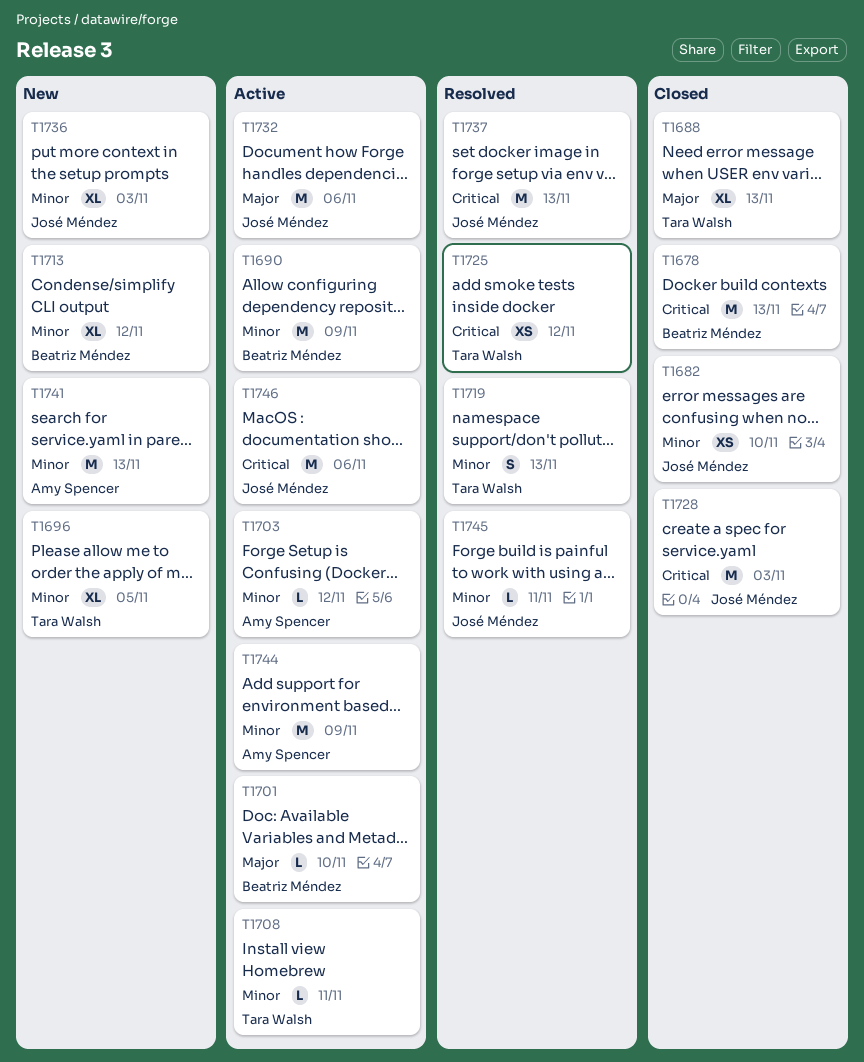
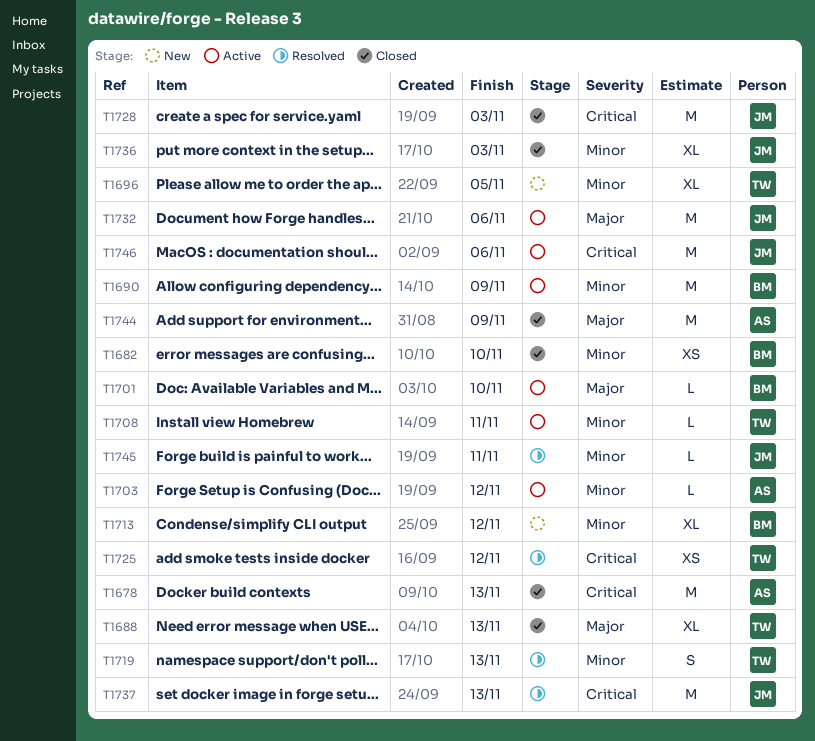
T1678, owner: Beatriz Méndez -> Amy Spencer
T1682, owner: José Méndez -> Beatriz Méndez
T1736, status: New -> Closed
T1741: present -> none
T1744, status: Active -> Closed
T1744, priority: Minor -> Major

